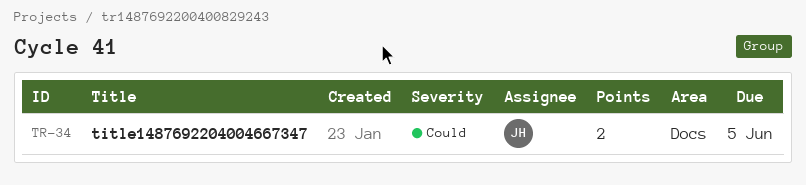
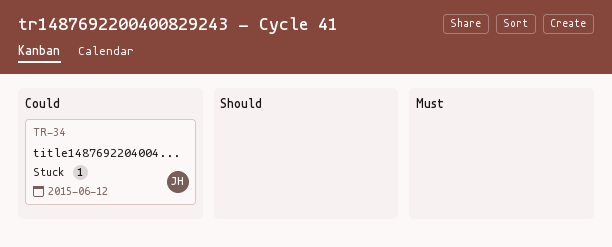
TR-34, estimate: 2 -> 1
TR-34, due: Jun 5 -> Jun 12

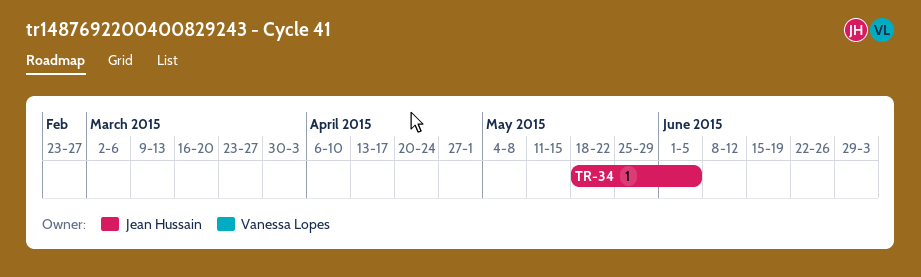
TR-34, due: Jun 12 -> Jun 5

